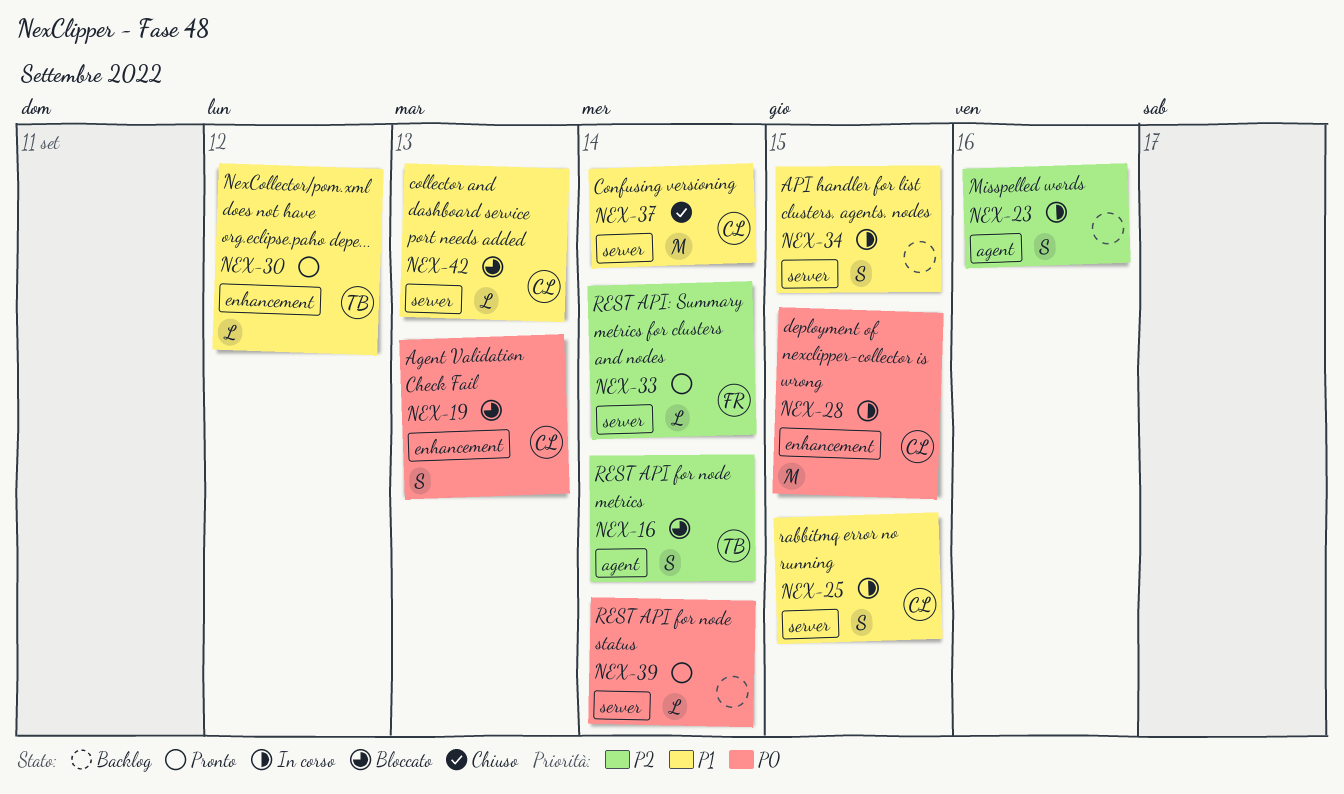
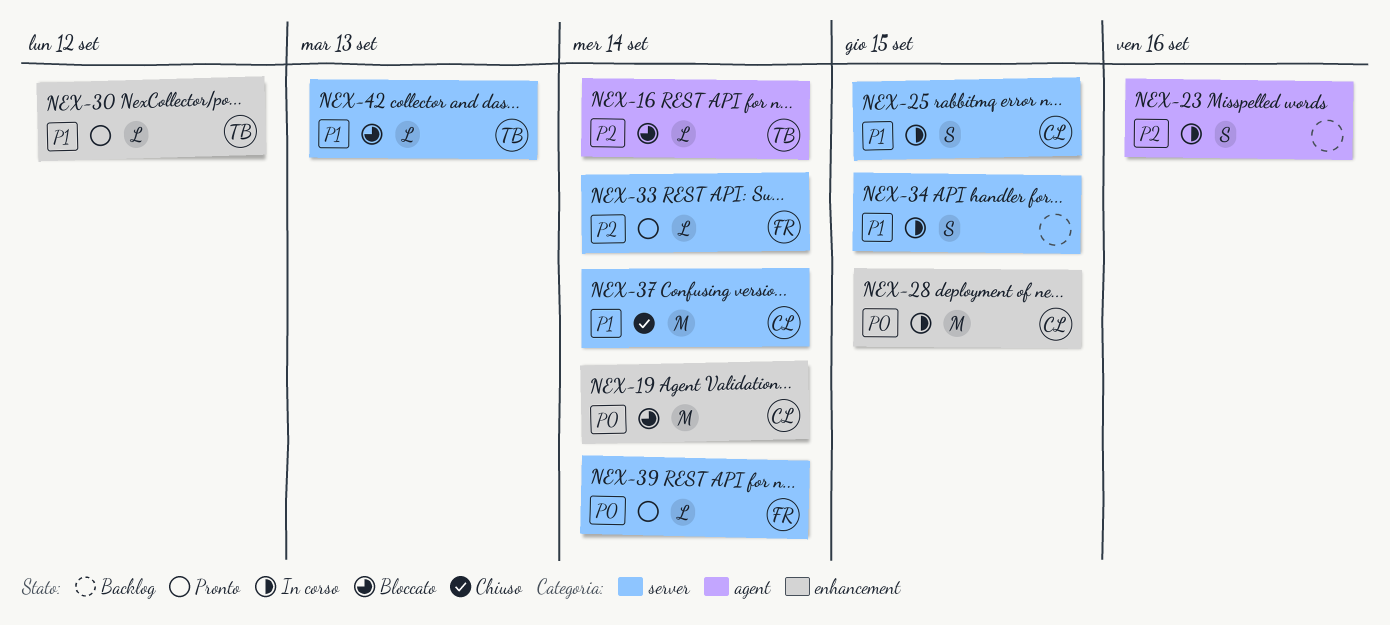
NEX-16, estimate: S -> L
NEX-19, estimate: S -> M
NEX-19, due: Sep 13 -> Sep 14
NEX-39, owner: none -> FR
NEX-42, owner: CL -> TB

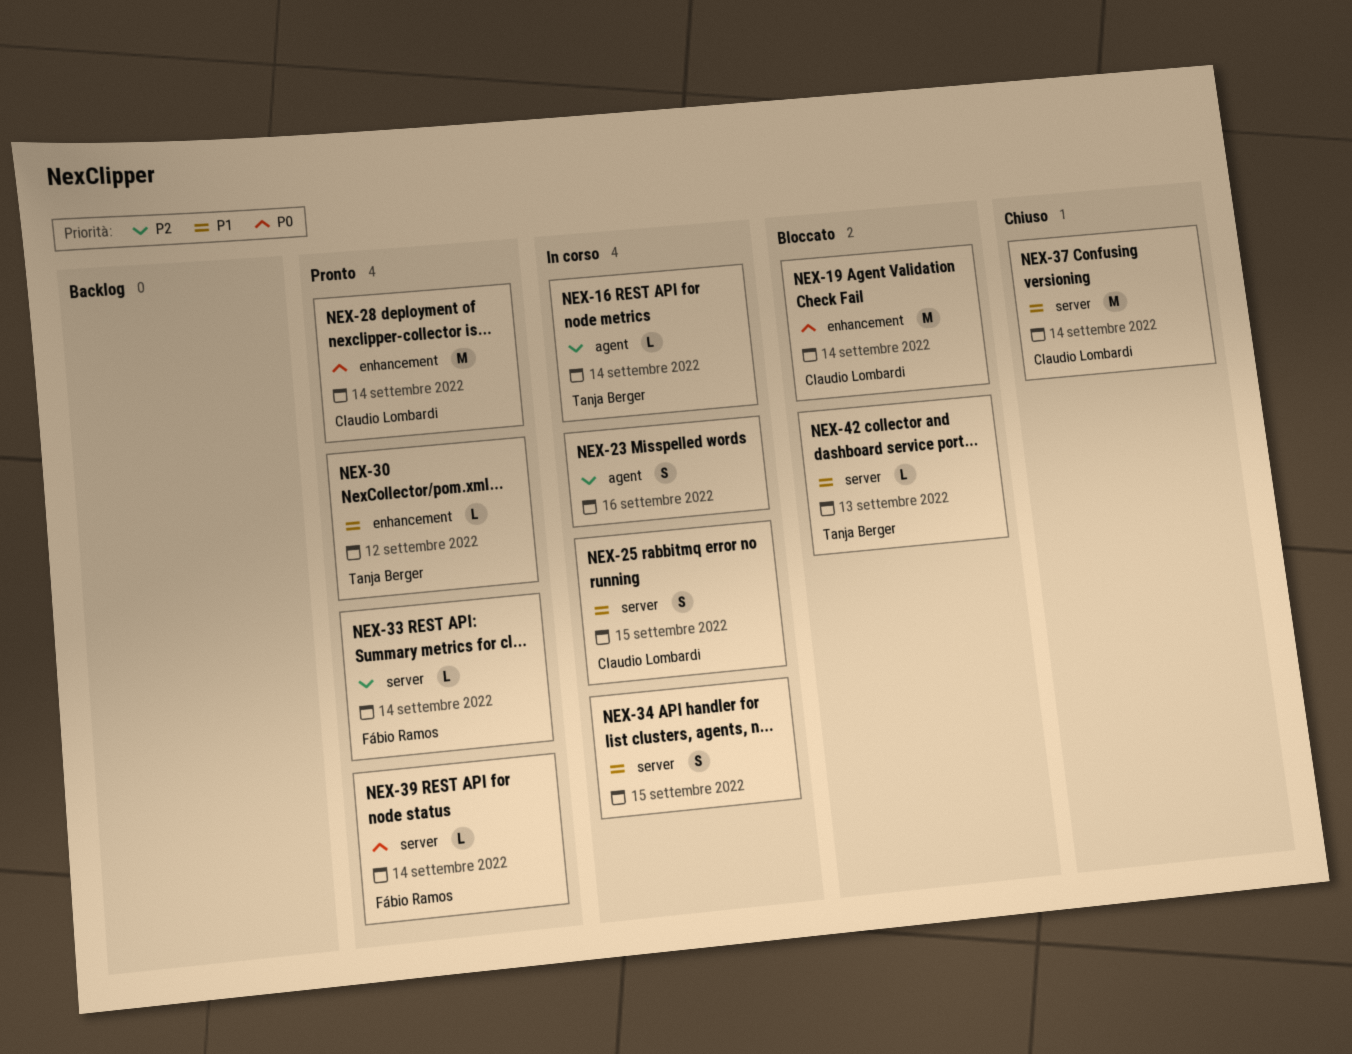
NEX-16, status: Bloccato -> In corso
NEX-28, status: In corso -> Pronto
NEX-28, due: Sep 15 -> Sep 14

